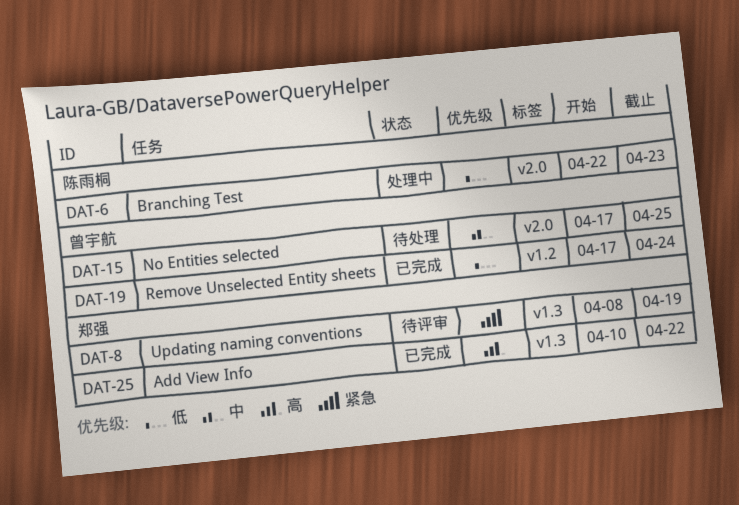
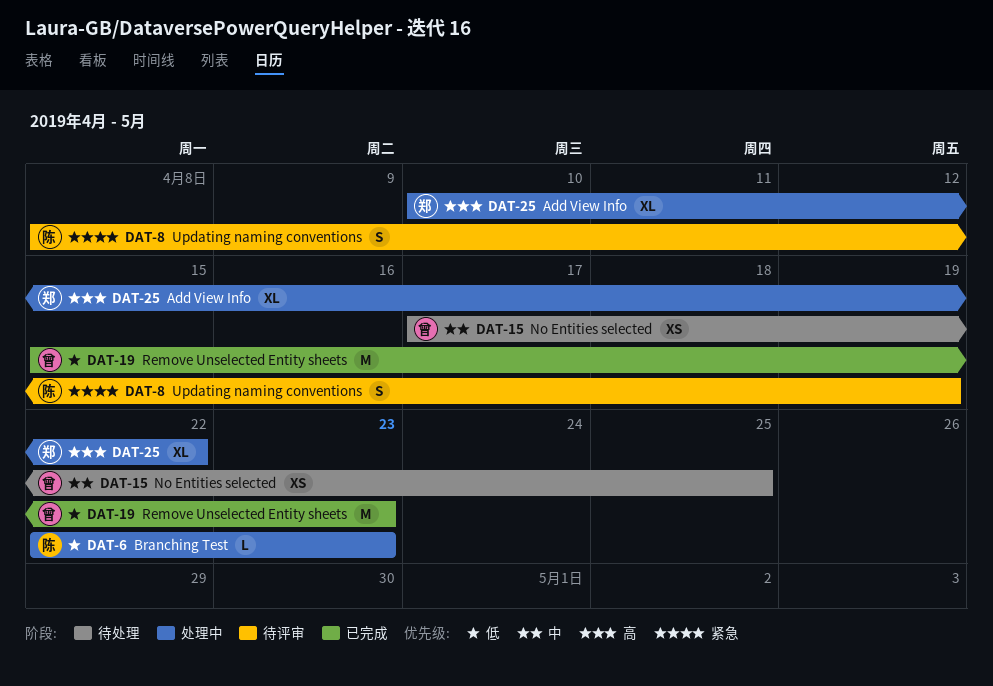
DAT-8, owner: 郑强 -> 陈雨桐
DAT-19, start: Apr 17 -> Apr 15
DAT-19, due: Apr 24 -> Apr 23
DAT-25, status: 已完成 -> 处理中

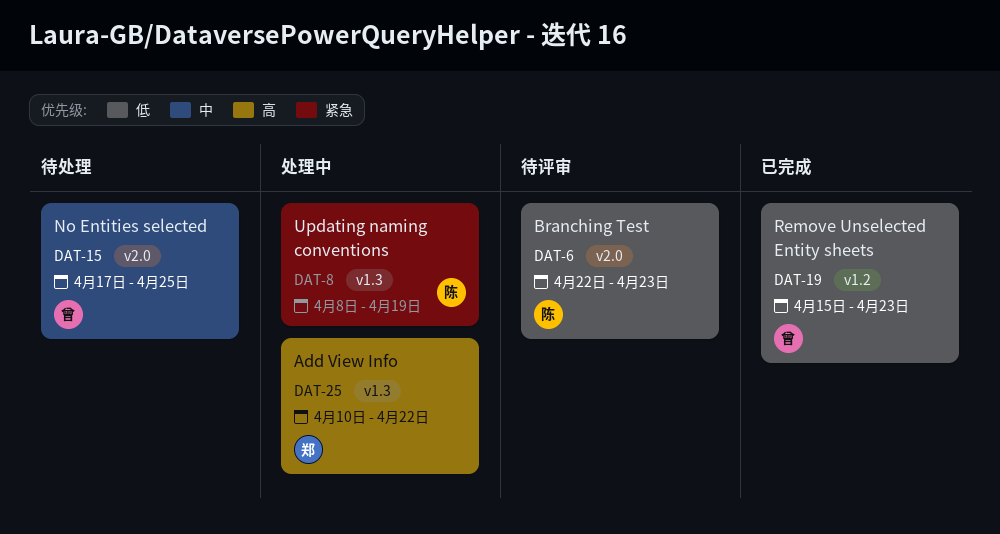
DAT-6, status: 处理中 -> 待评审
DAT-8, status: 待评审 -> 处理中

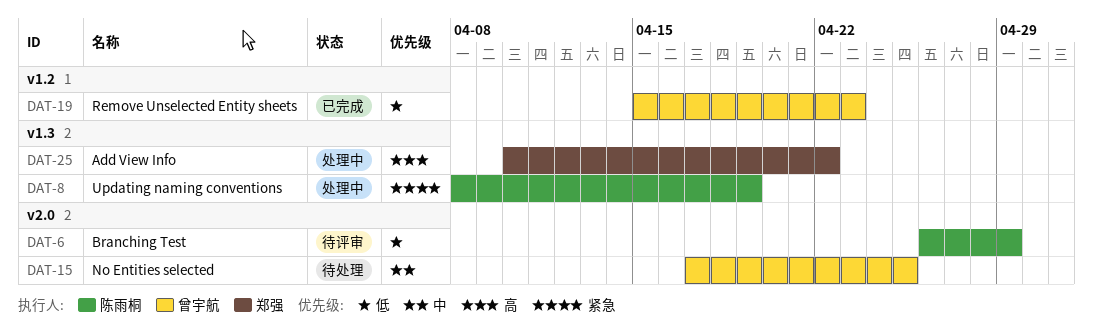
DAT-6, start: Apr 22 -> Apr 26
DAT-6, due: Apr 23 -> Apr 29

